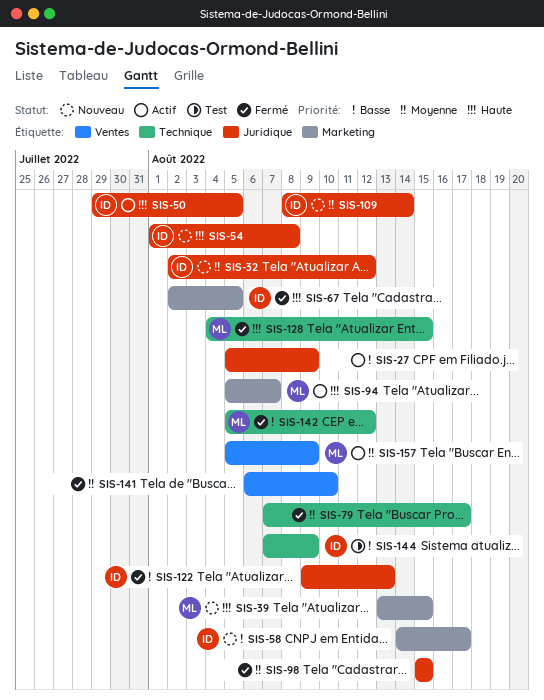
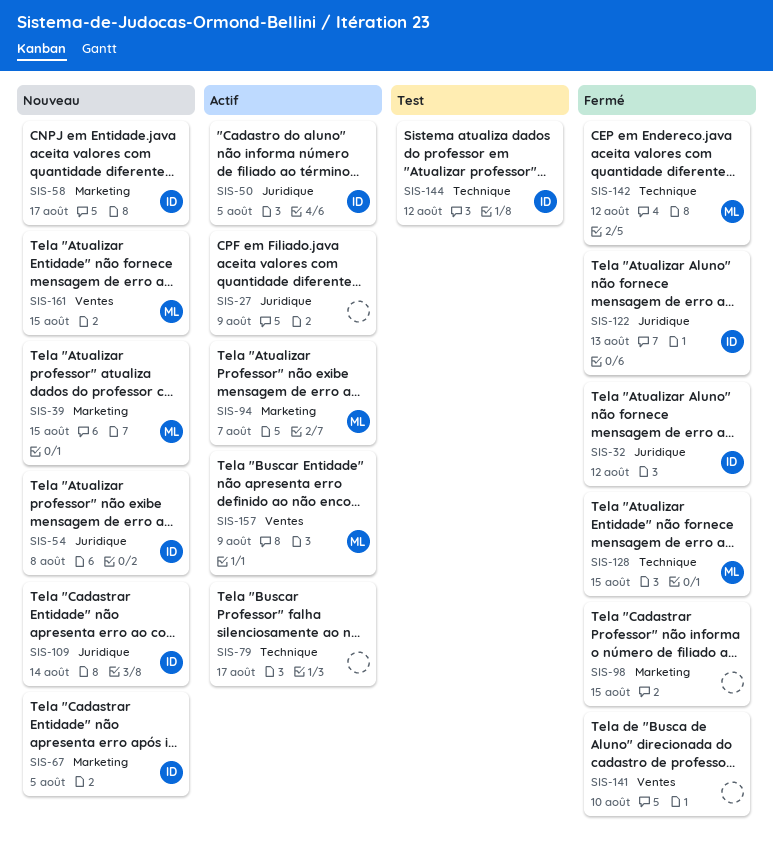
SIS-32, status: Nouveau -> Fermé
SIS-67, status: Fermé -> Nouveau
SIS-79, status: Fermé -> Actif
SIS-98, label: Juridique -> Marketing
SIS-144, due: Aug 9 -> Aug 12
SIS-161: none -> present

